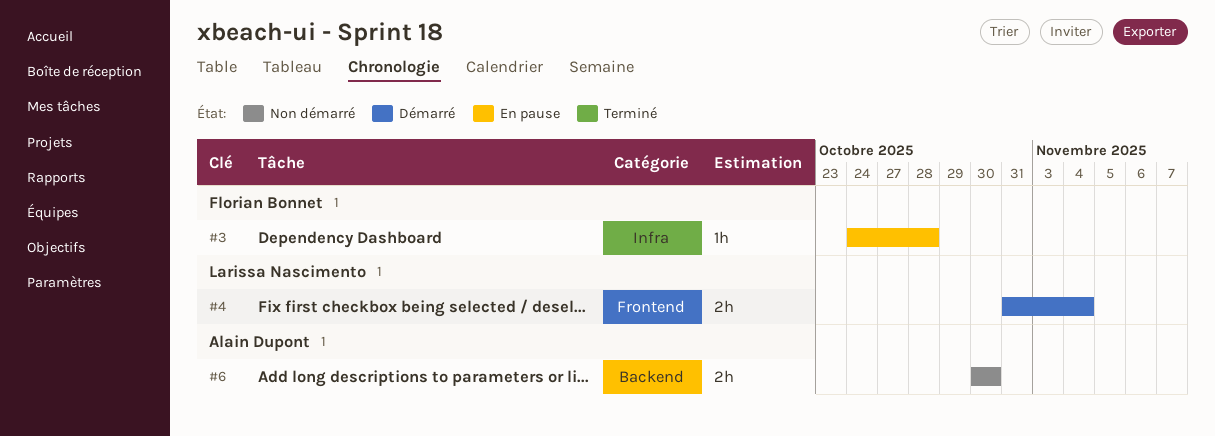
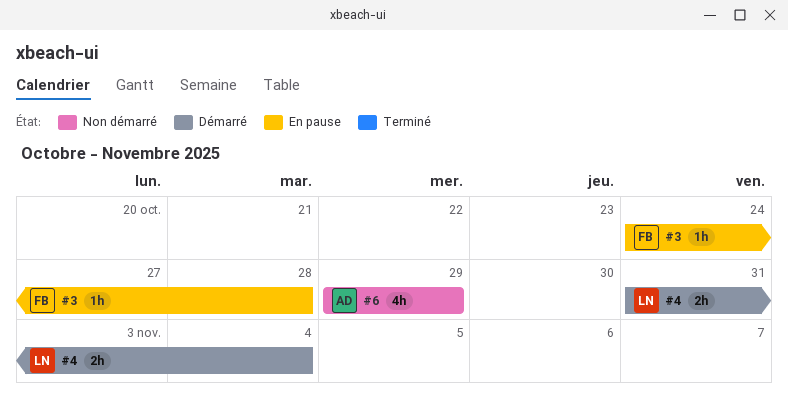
#6, estimate: 2h -> 4h
#6, start: Oct 30 -> Oct 29
#6, due: Oct 30 -> Oct 29

